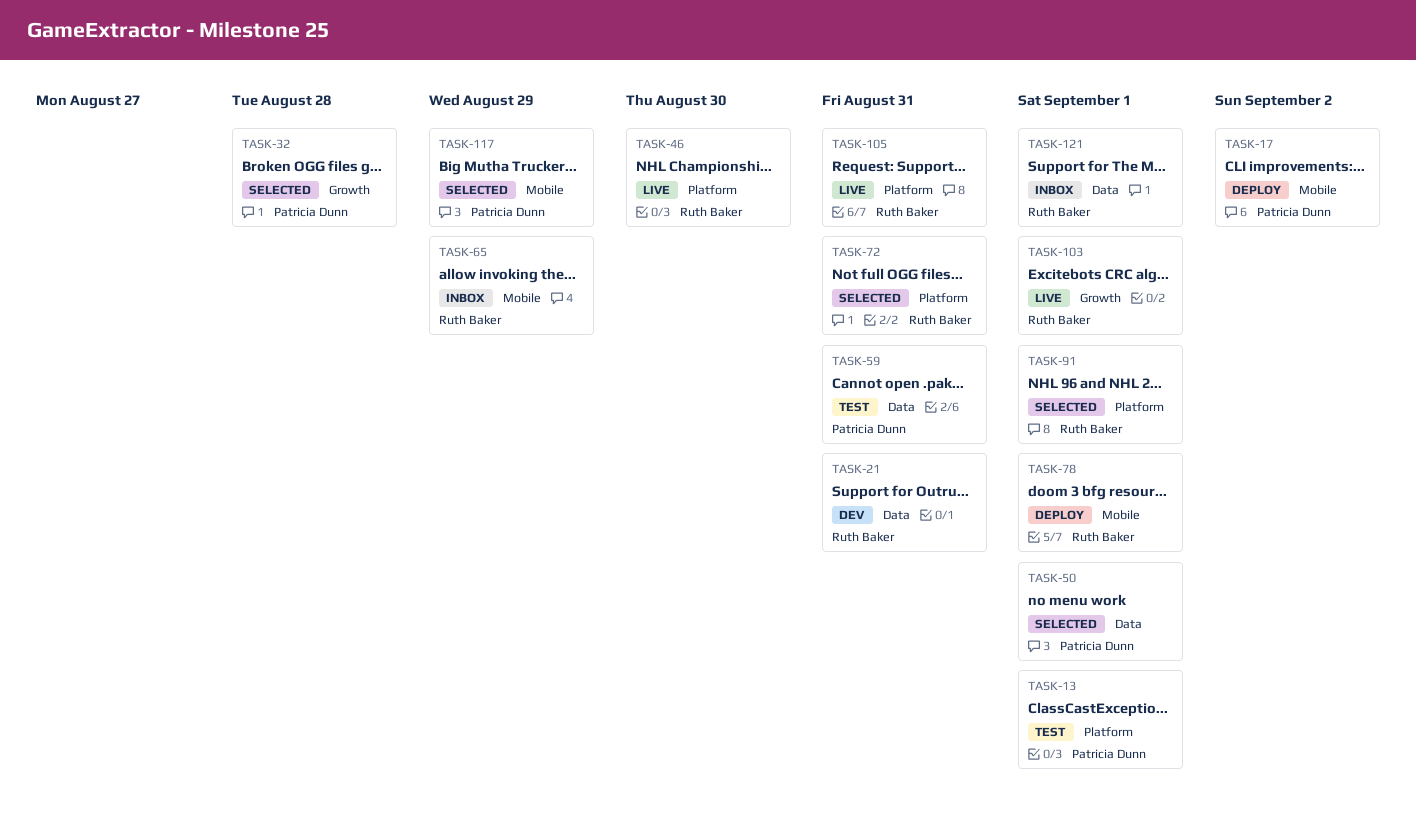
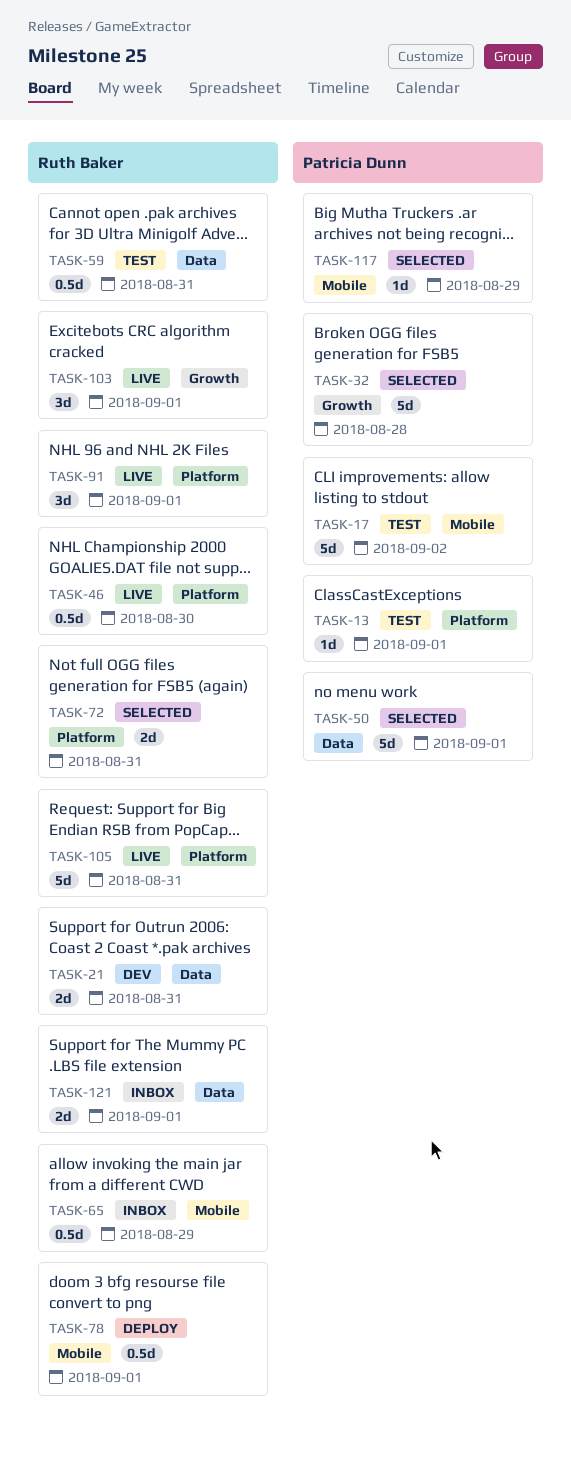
TASK-17, status: Deploy -> Test
TASK-59, owner: Patricia Dunn -> Ruth Baker
TASK-91, status: Selected -> Live

